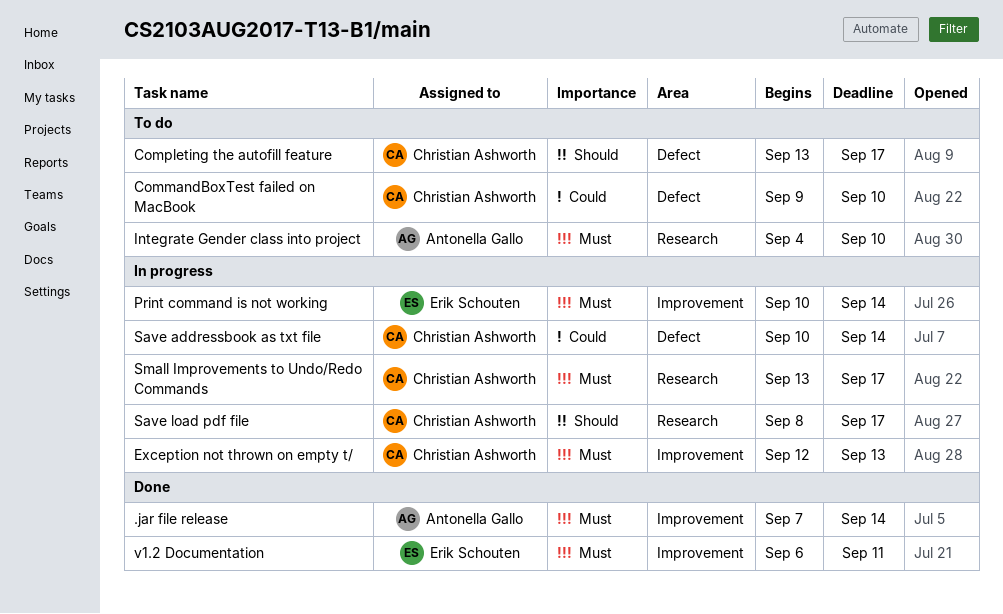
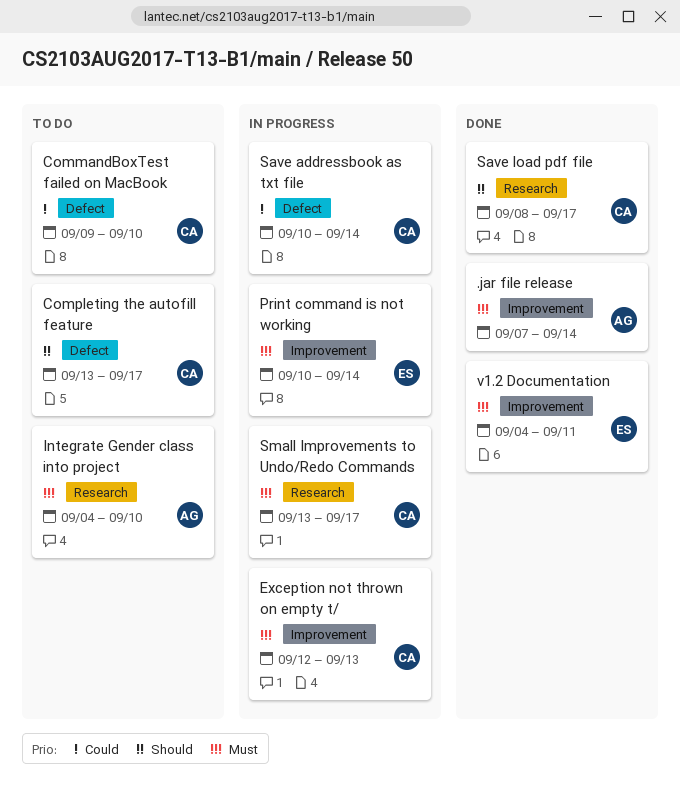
Save load pdf file, status: In progress -> Done
v1.2 Documentation, start: Sep 6 -> Sep 4

